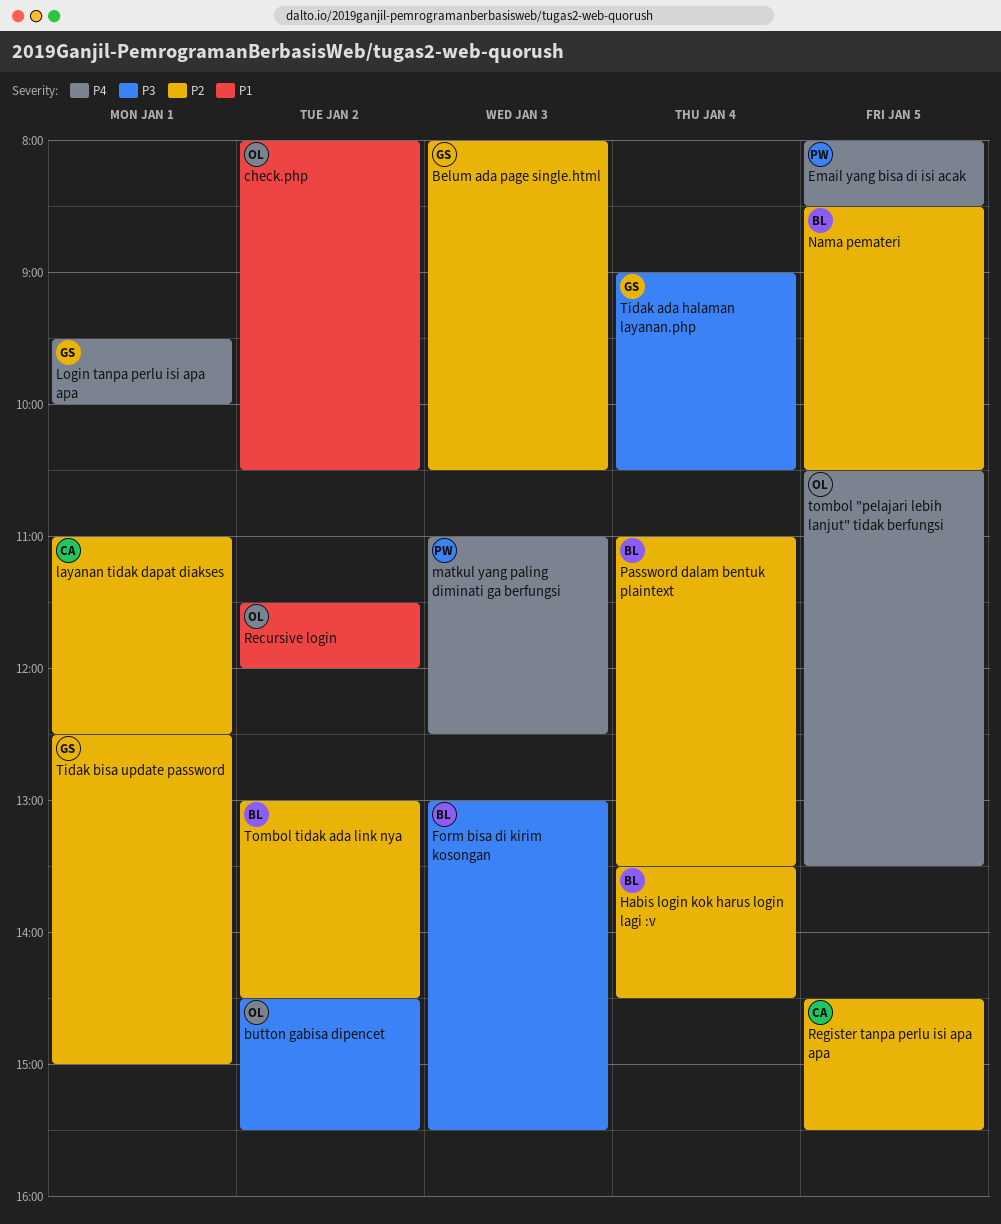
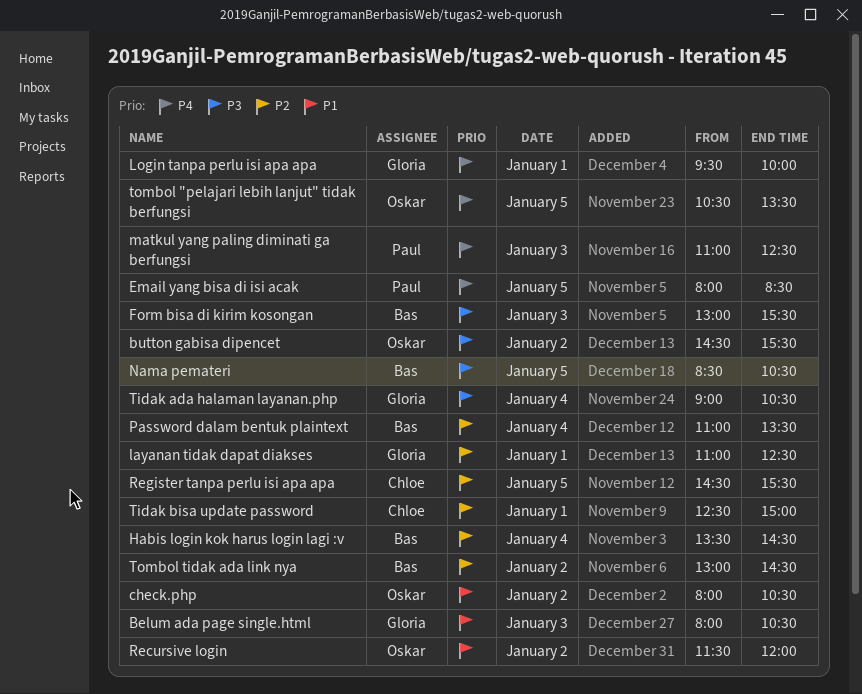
Belum ada page single.html, priority: P2 -> P1
layanan tidak dapat diakses, owner: Chloe -> Gloria
Nama pemateri, priority: P2 -> P3
Tidak bisa update password, owner: Gloria -> Chloe

